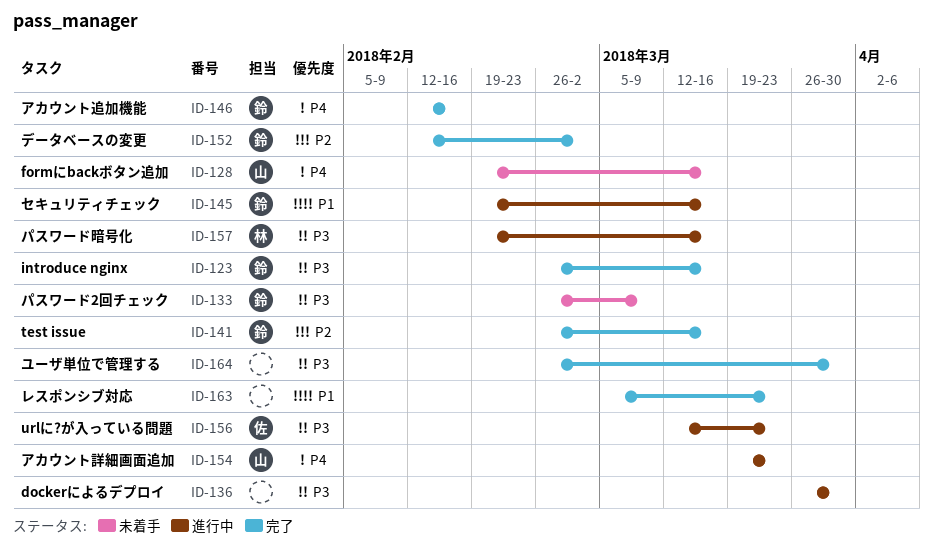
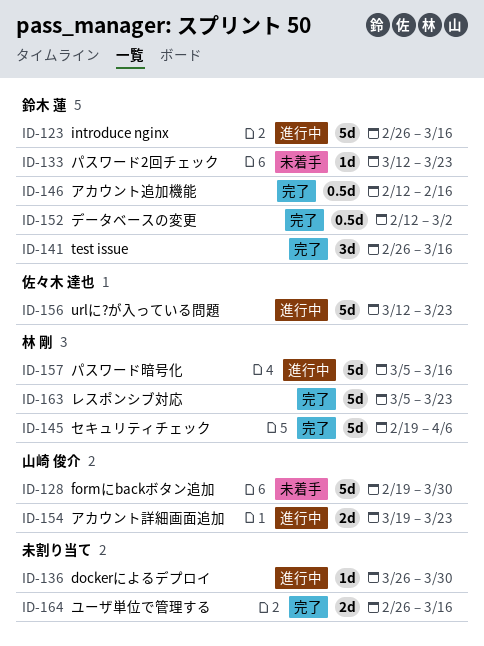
ID-123, status: 完了 -> 進行中
ID-128, due: Mar 16 -> Mar 30
ID-133, start: Feb 26 -> Mar 12
ID-133, due: Mar 9 -> Mar 23
ID-145, status: 進行中 -> 完了
ID-145, owner: 鈴木 蓮 -> 林 剛
ID-145, due: Mar 16 -> Apr 6
ID-157, start: Feb 19 -> Mar 5
ID-163, owner: none -> 林 剛
ID-164, due: Mar 30 -> Mar 16

